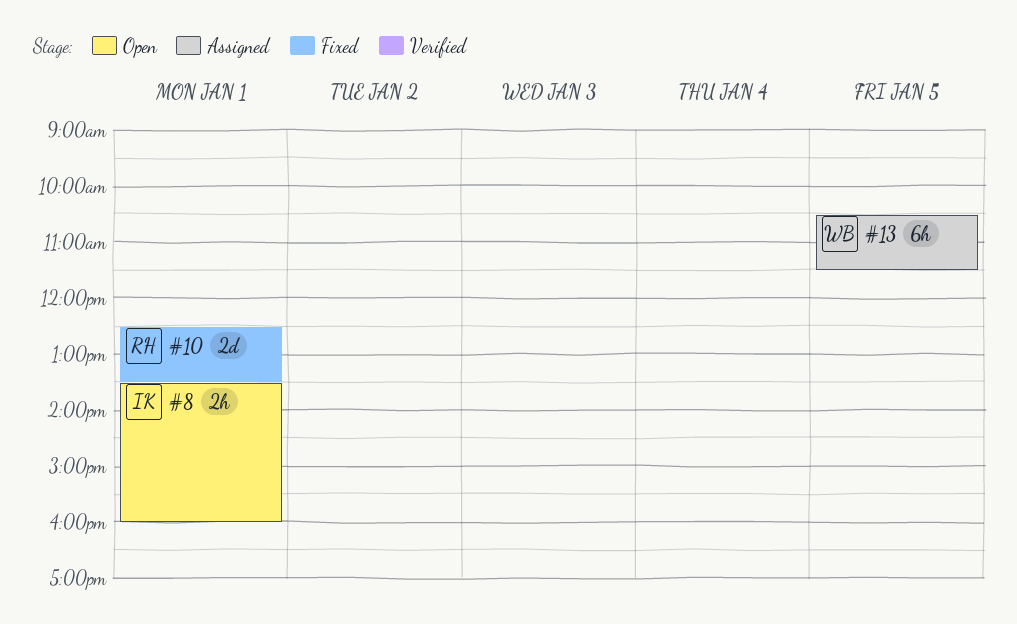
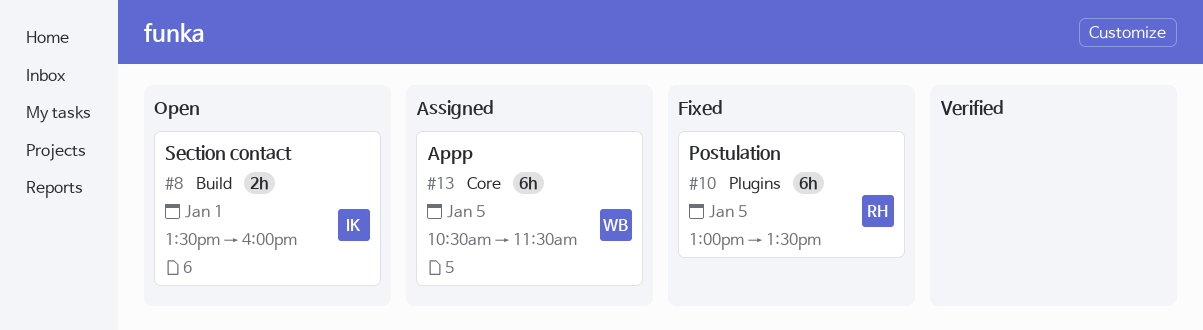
#10, estimate: 2d -> 6h
#10, day: Jan 1 -> Jan 5
#10, begins: 12:30 -> 13:00

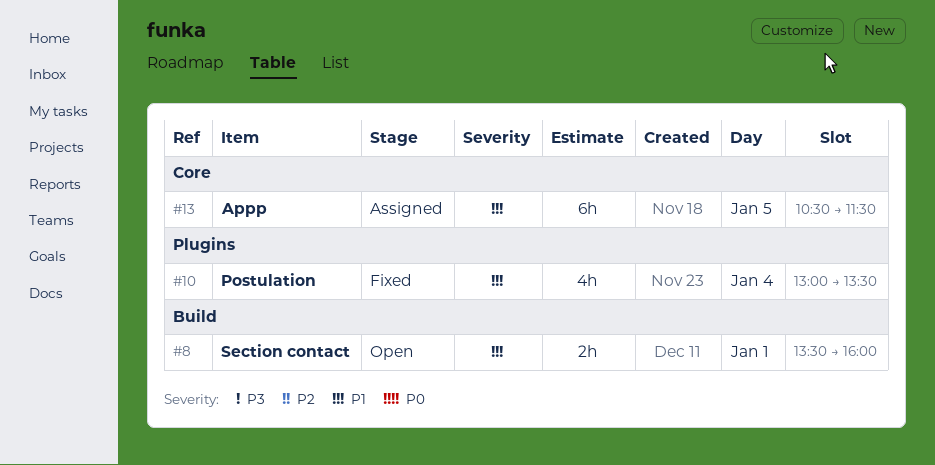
#10, estimate: 6h -> 4h
#10, day: Jan 5 -> Jan 4

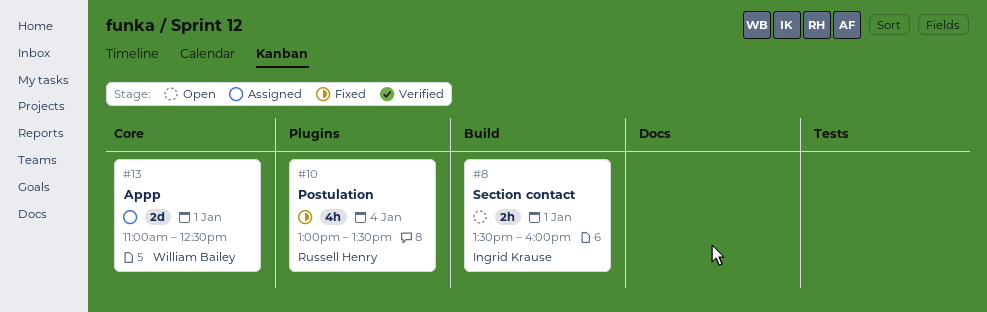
#13, estimate: 6h -> 2d
#13, day: Jan 5 -> Jan 1
#13, begins: 10:30 -> 11:00
#13, ends: 11:30 -> 12:30

